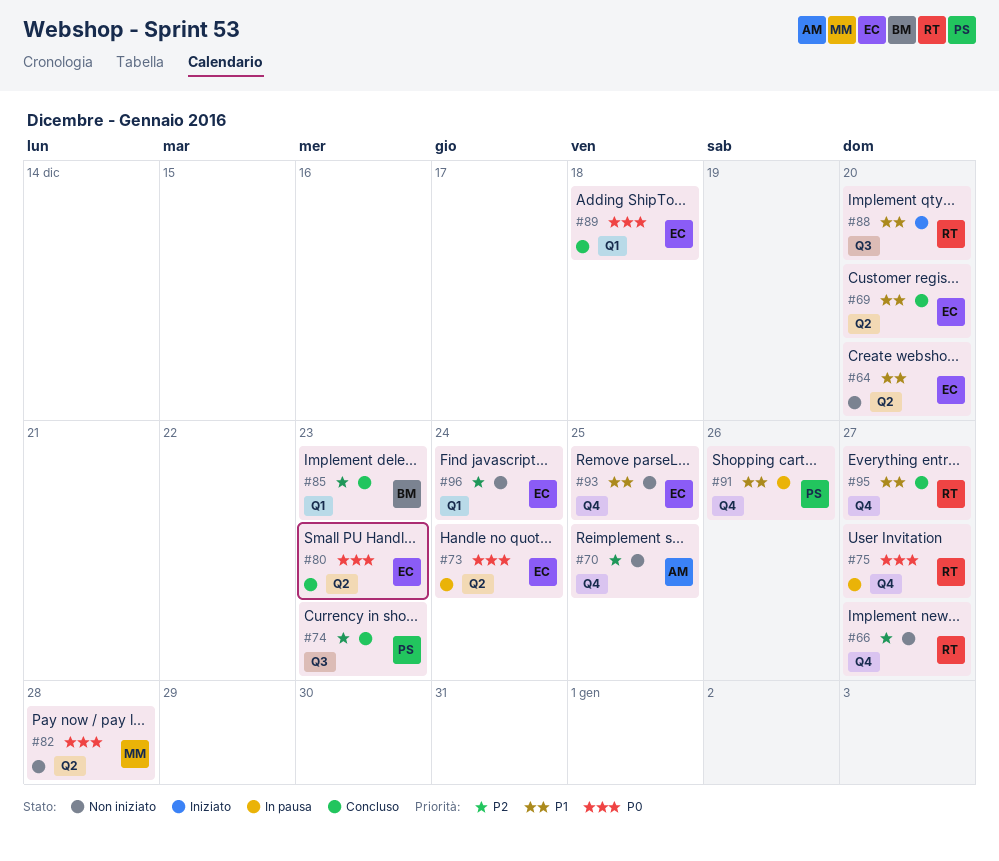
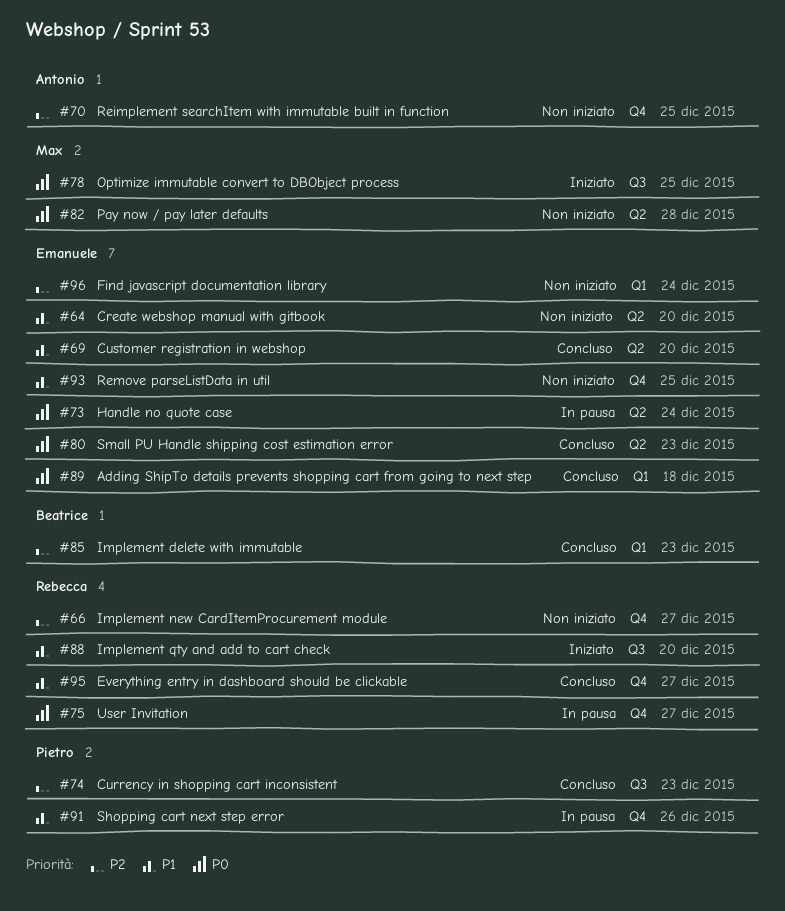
#78: none -> present

